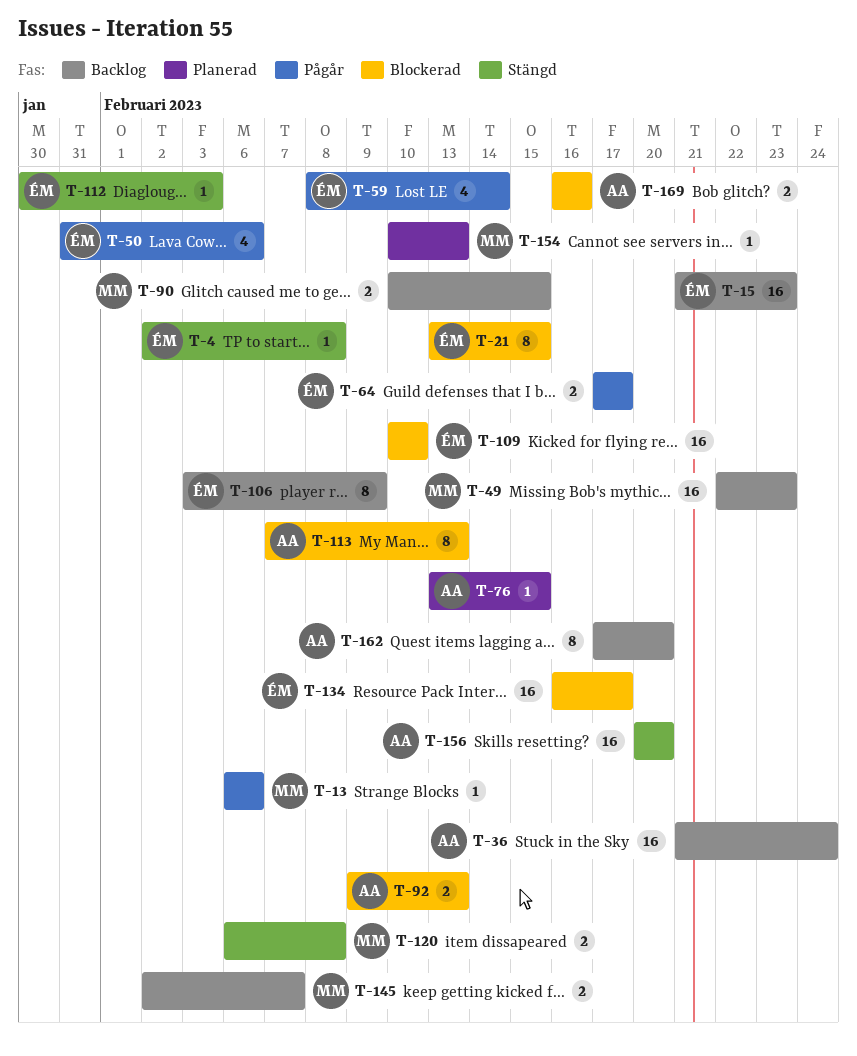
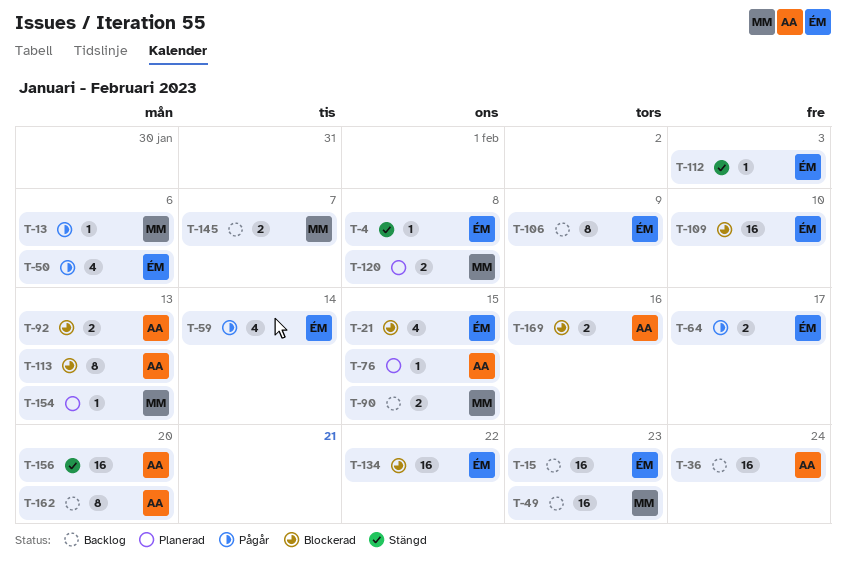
T-21, estimate: 8 -> 4
T-120, status: Stängd -> Planerad
T-134, due: Feb 17 -> Feb 22

